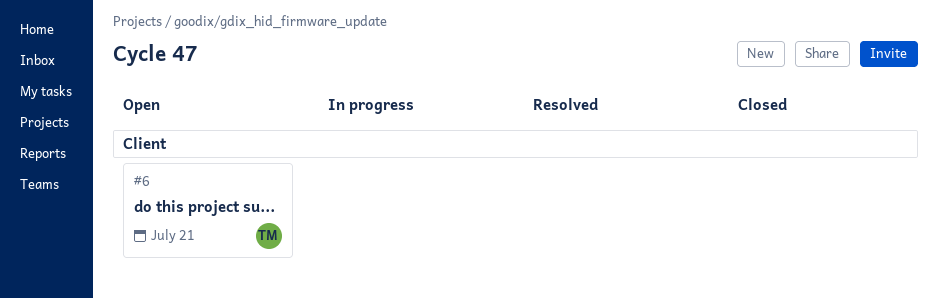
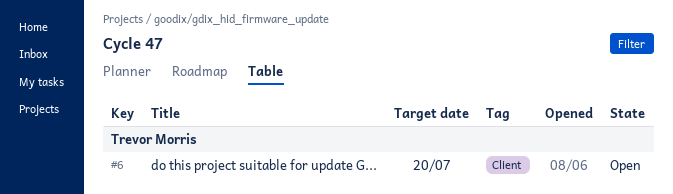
#6, due: Jul 21 -> Jul 20

